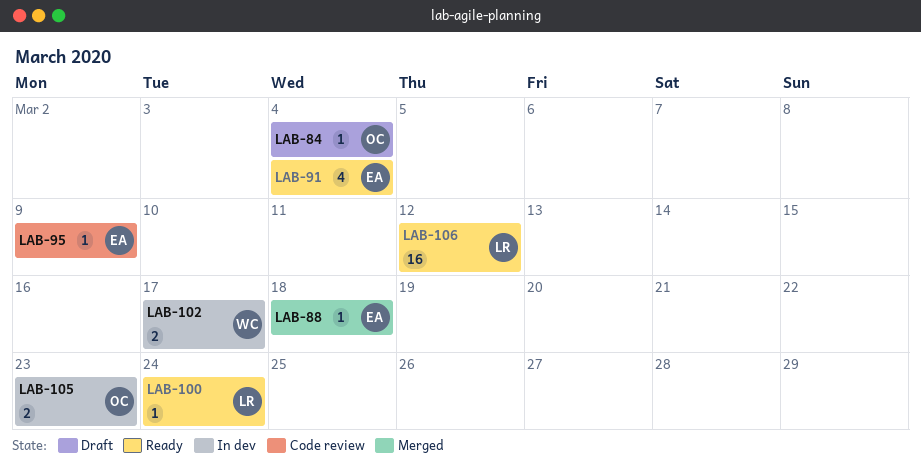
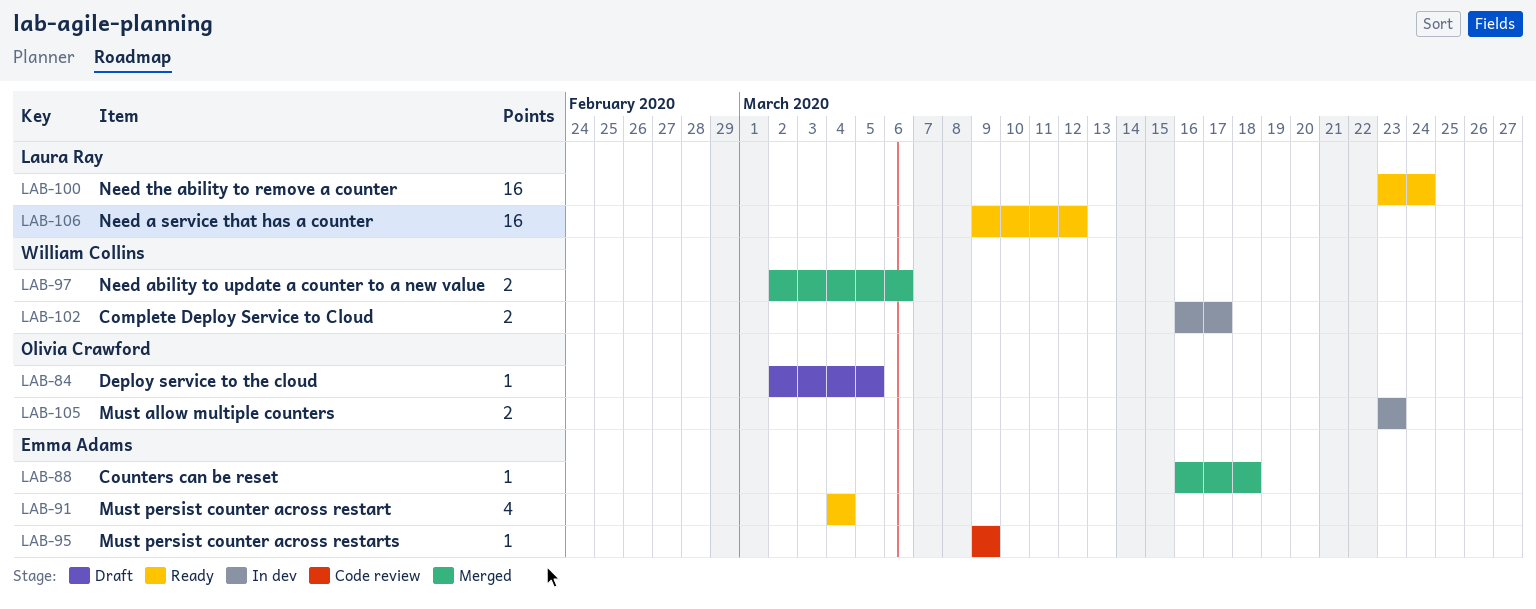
LAB-84, due: Mar 4 -> Mar 5
LAB-97: none -> present
LAB-100, estimate: 1 -> 16

